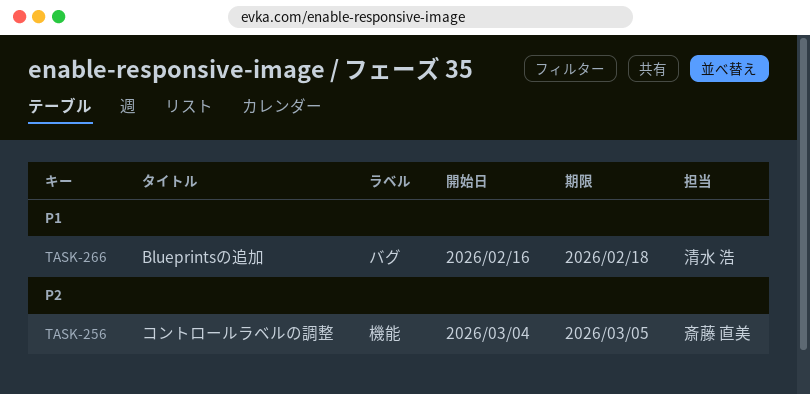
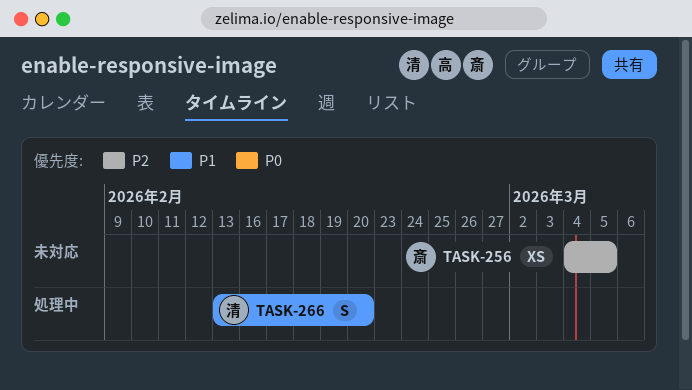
TASK-266, start: Feb 16 -> Feb 13
TASK-266, due: Feb 18 -> Feb 20

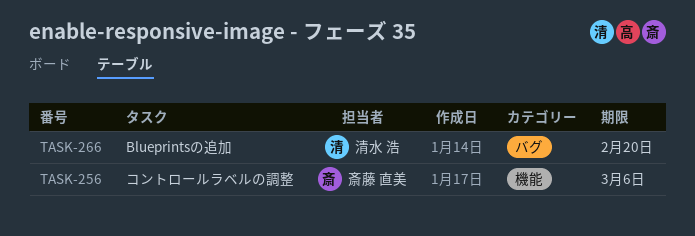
TASK-256, due: Mar 5 -> Mar 6

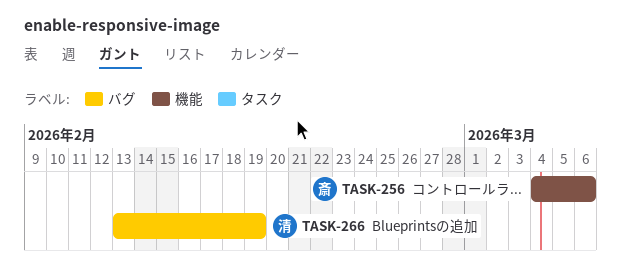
TASK-266, due: Feb 20 -> Feb 19

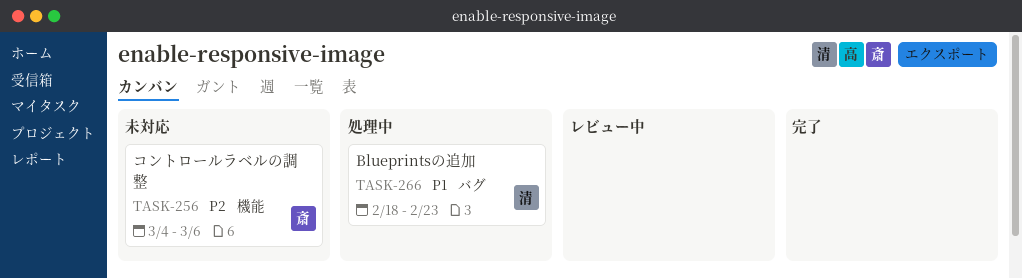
TASK-266, start: Feb 13 -> Feb 18
TASK-266, due: Feb 19 -> Feb 23

